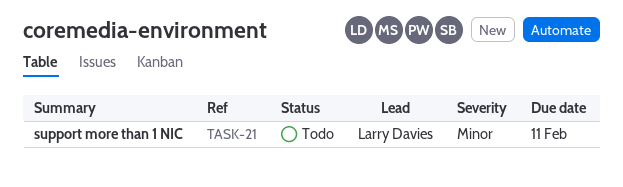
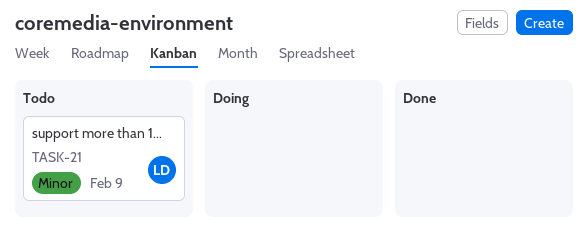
TASK-21, due: Feb 11 -> Feb 9

